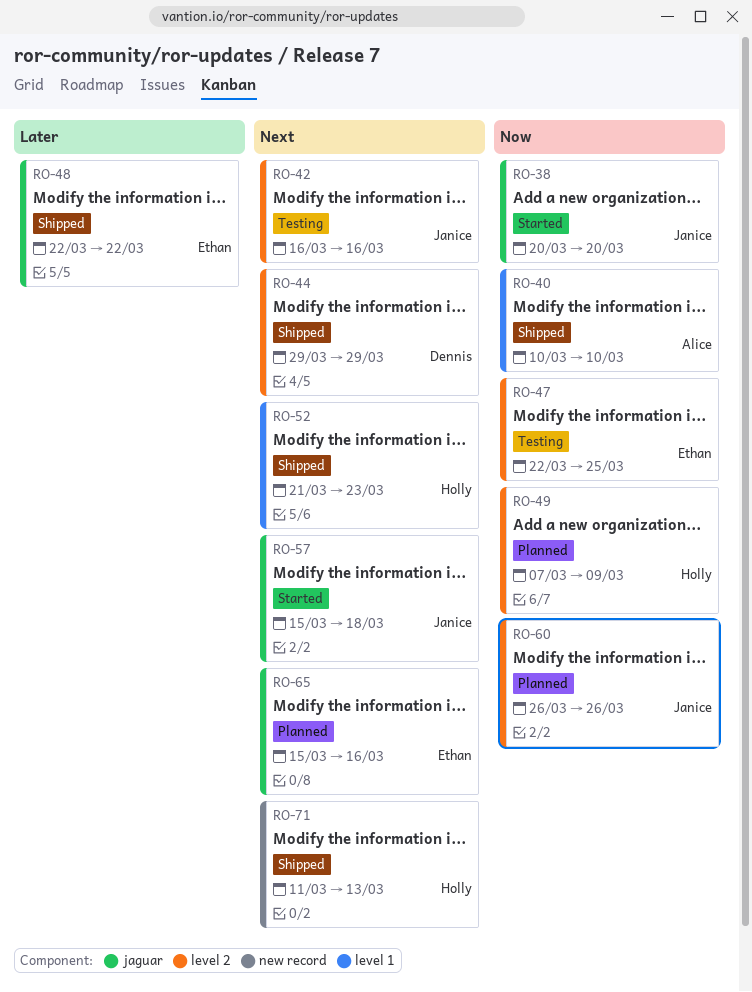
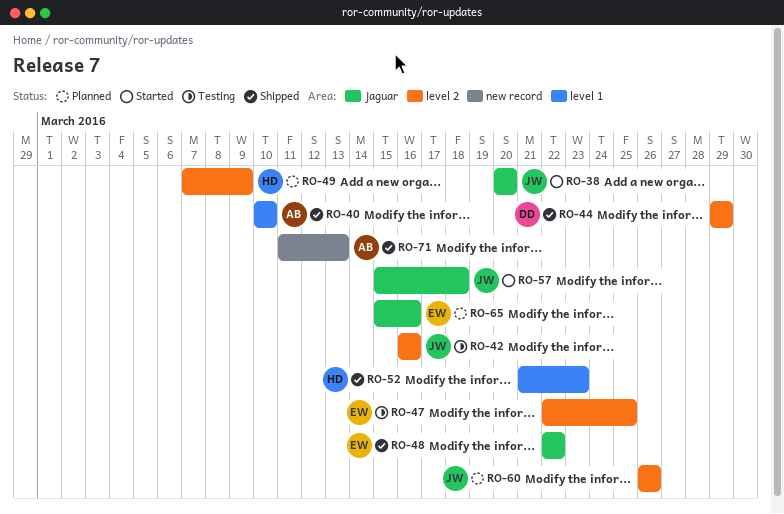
RO-71, owner: Holly -> Alice

